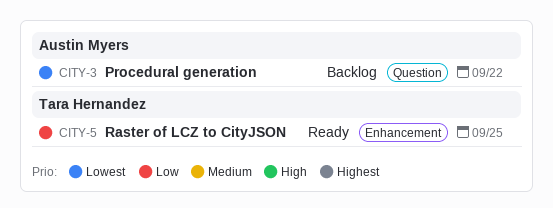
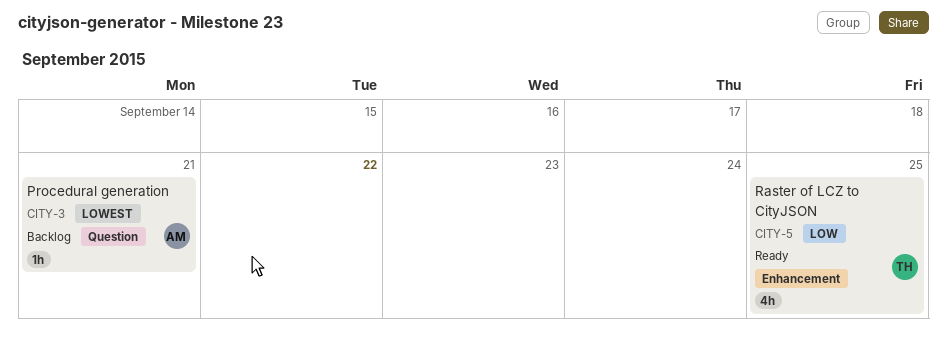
CITY-3, due: Sep 22 -> Sep 21

